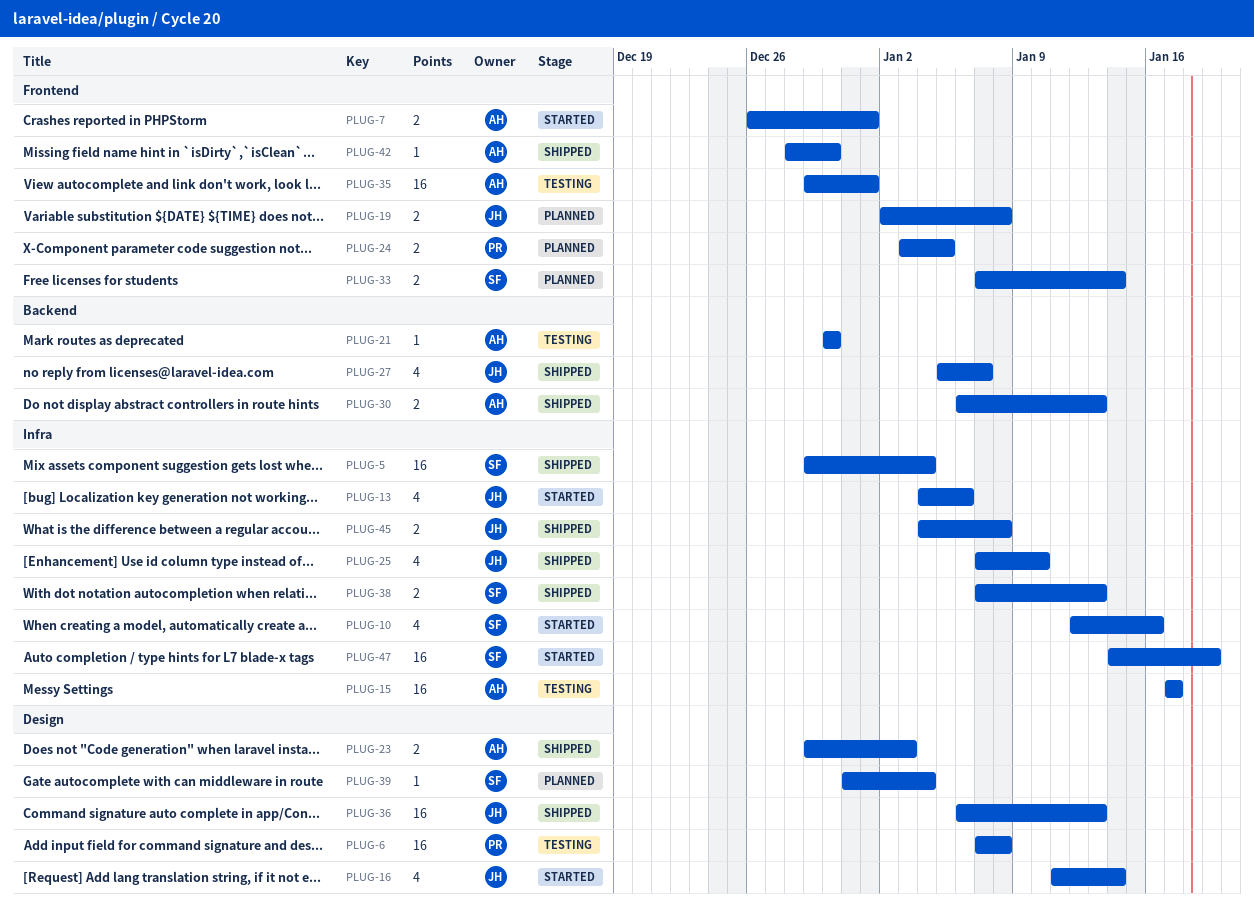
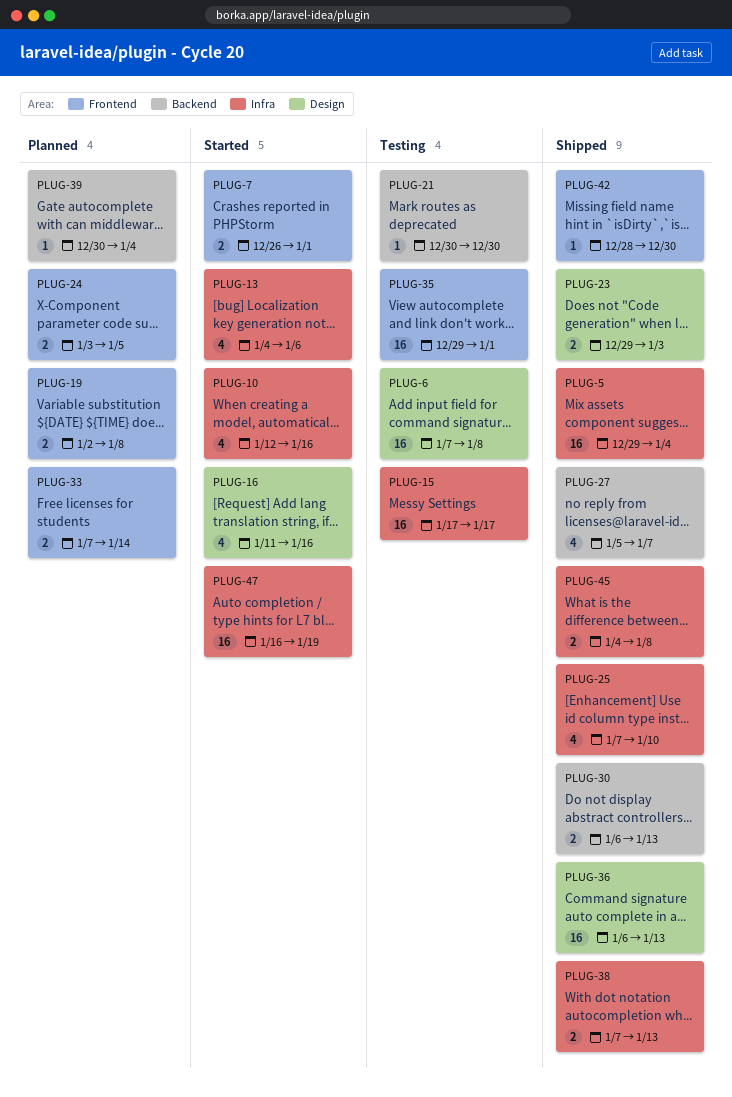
PLUG-16, due: Jan 14 -> Jan 16
PLUG-39, label: Design -> Backend
PLUG-39, start: Dec 31 -> Dec 30
PLUG-47, start: Jan 14 -> Jan 16

